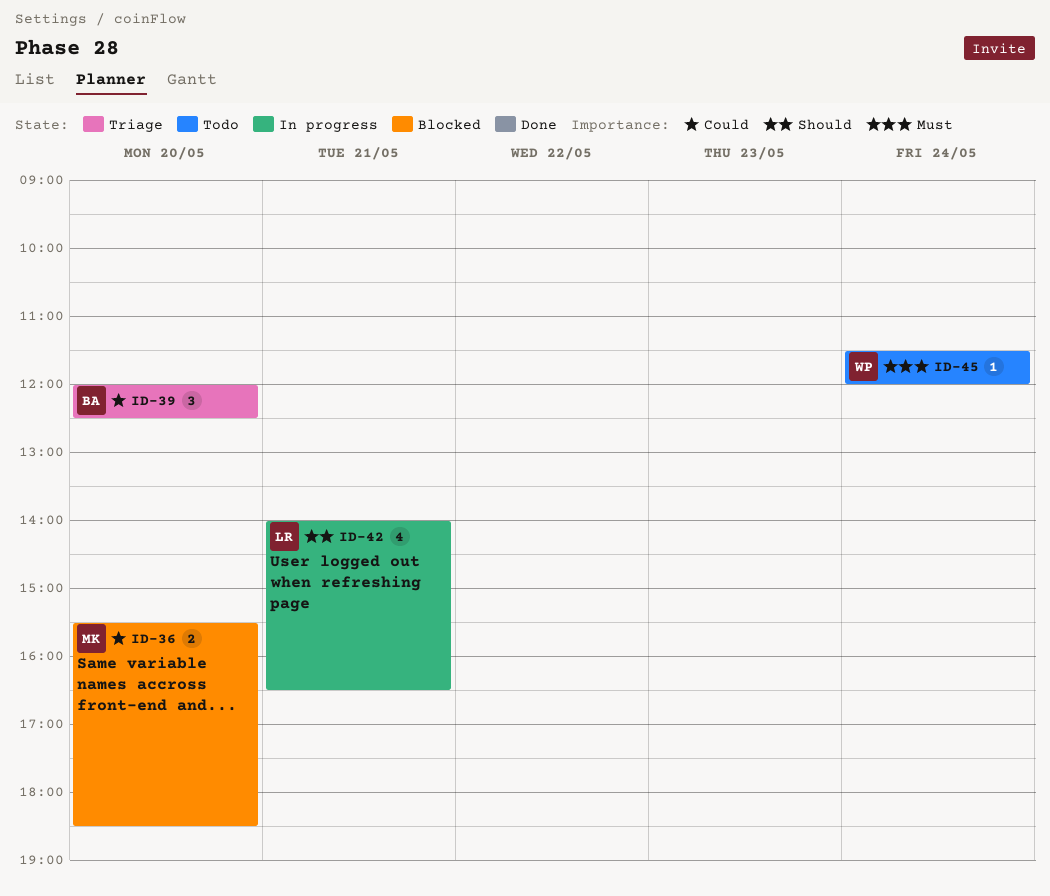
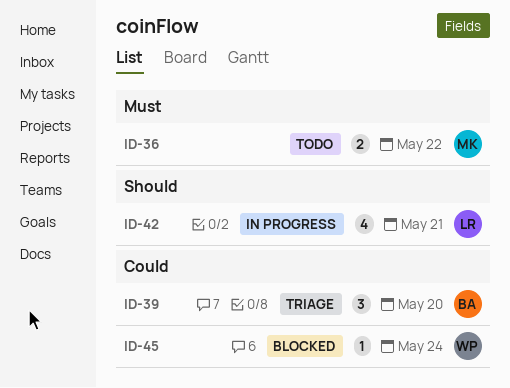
ID-36, status: Blocked -> Todo
ID-36, priority: Could -> Must
ID-36, day: May 20 -> May 22
ID-45, status: Todo -> Blocked
ID-45, priority: Must -> Could

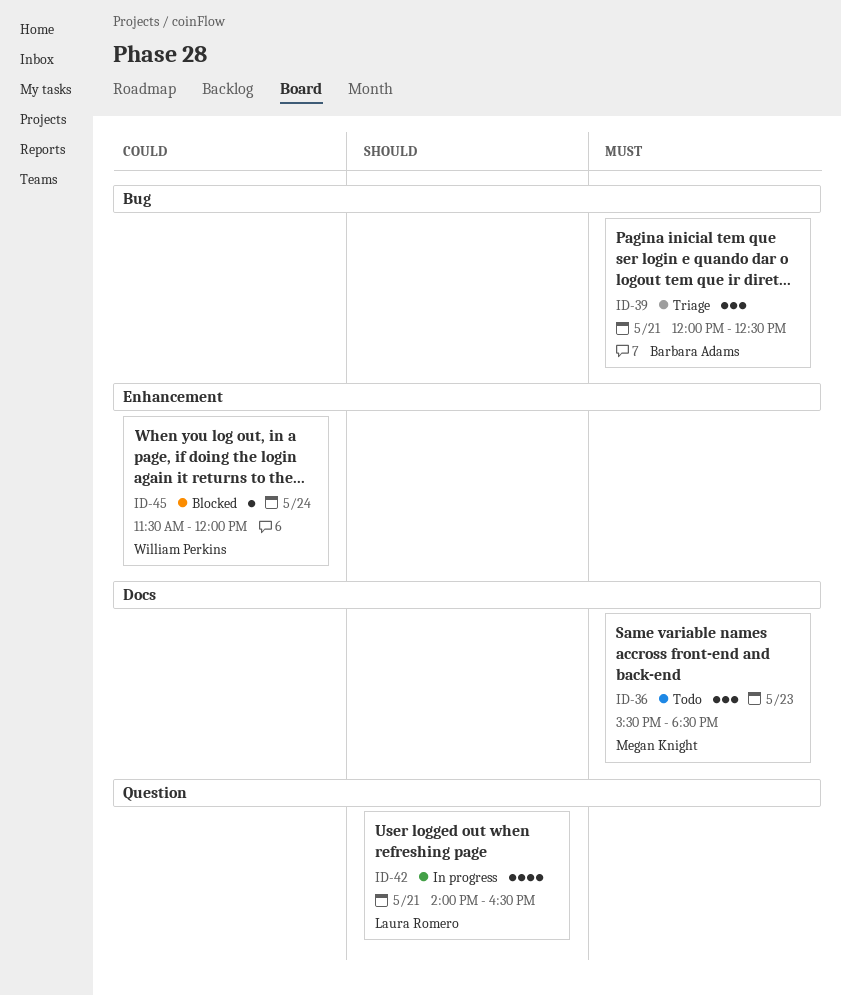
ID-36, estimate: 2 -> 3
ID-36, day: May 22 -> May 23
ID-39, priority: Could -> Must
ID-39, day: May 20 -> May 21

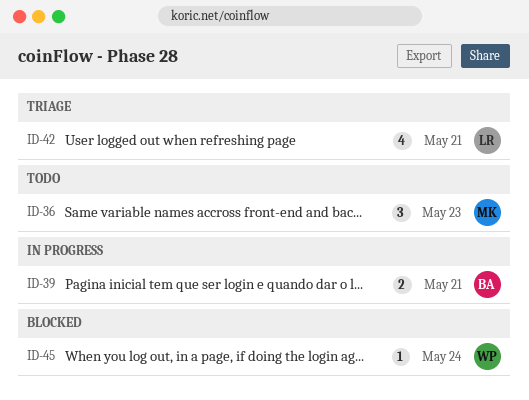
ID-39, status: Triage -> In progress
ID-39, estimate: 3 -> 2
ID-42, status: In progress -> Triage

